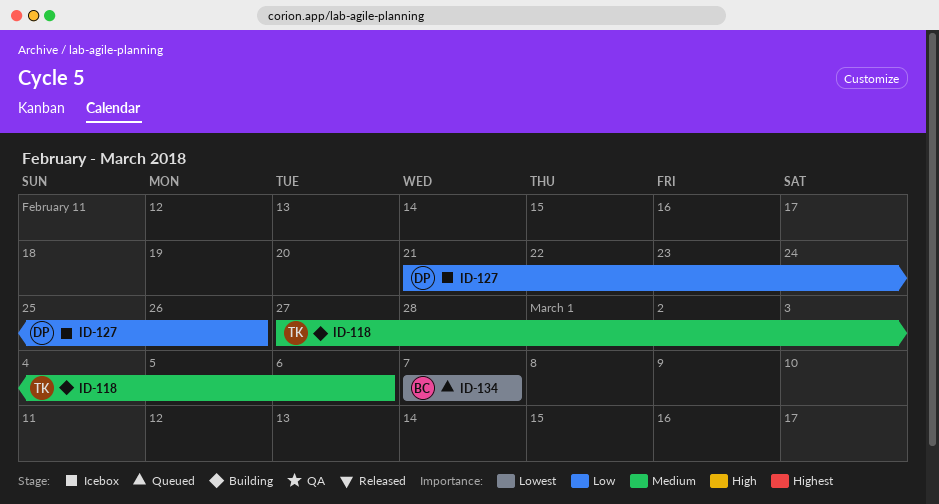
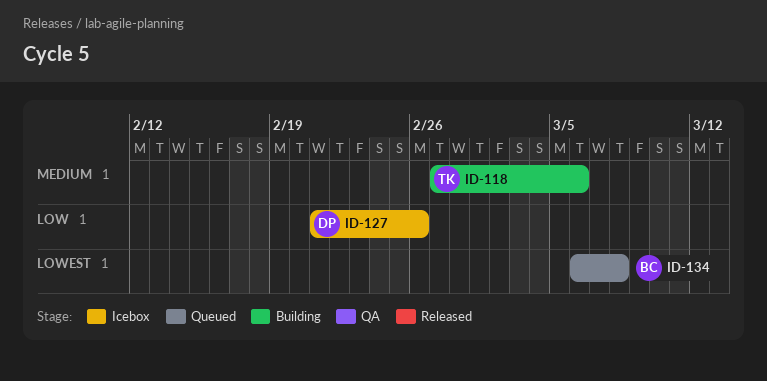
ID-134, start: Mar 7 -> Mar 6
ID-134, due: Mar 7 -> Mar 8

